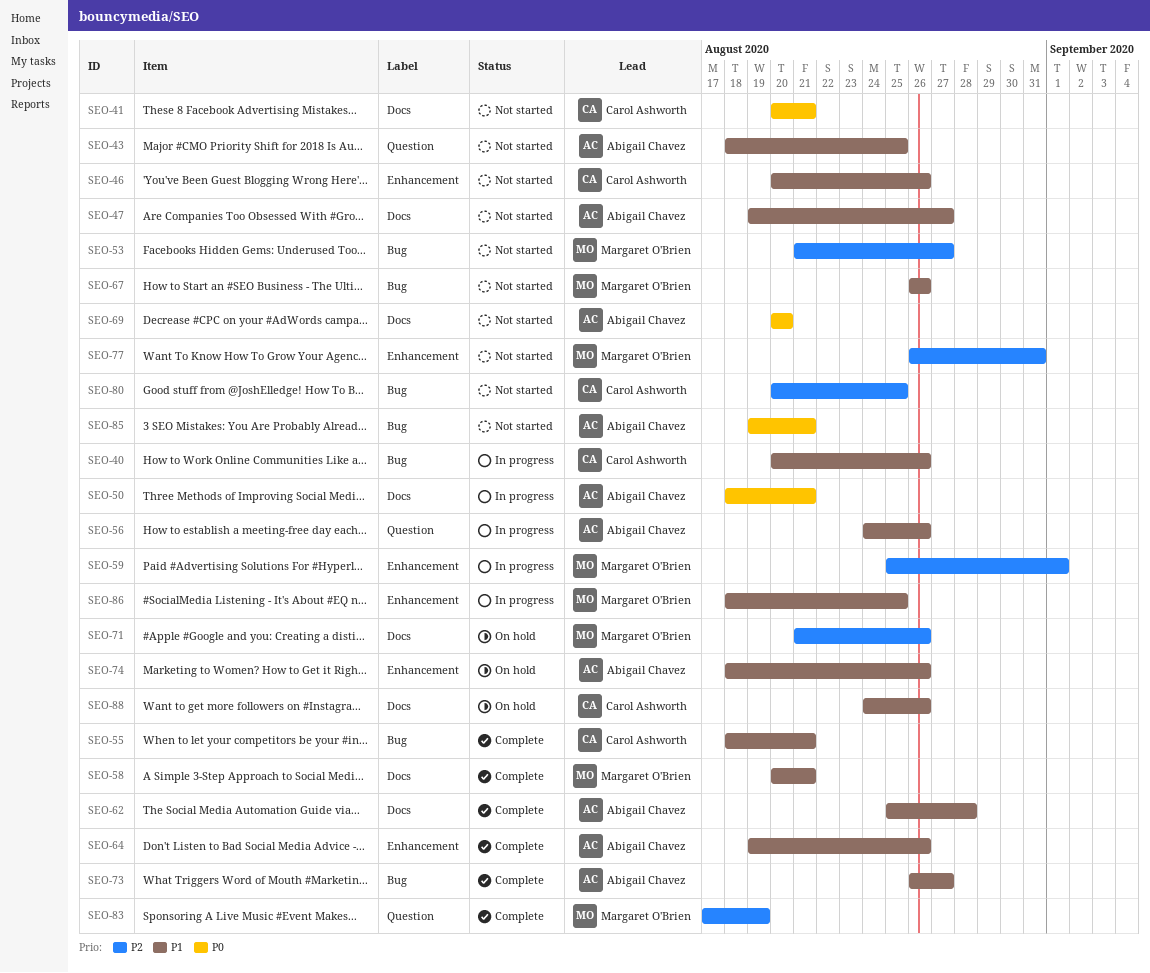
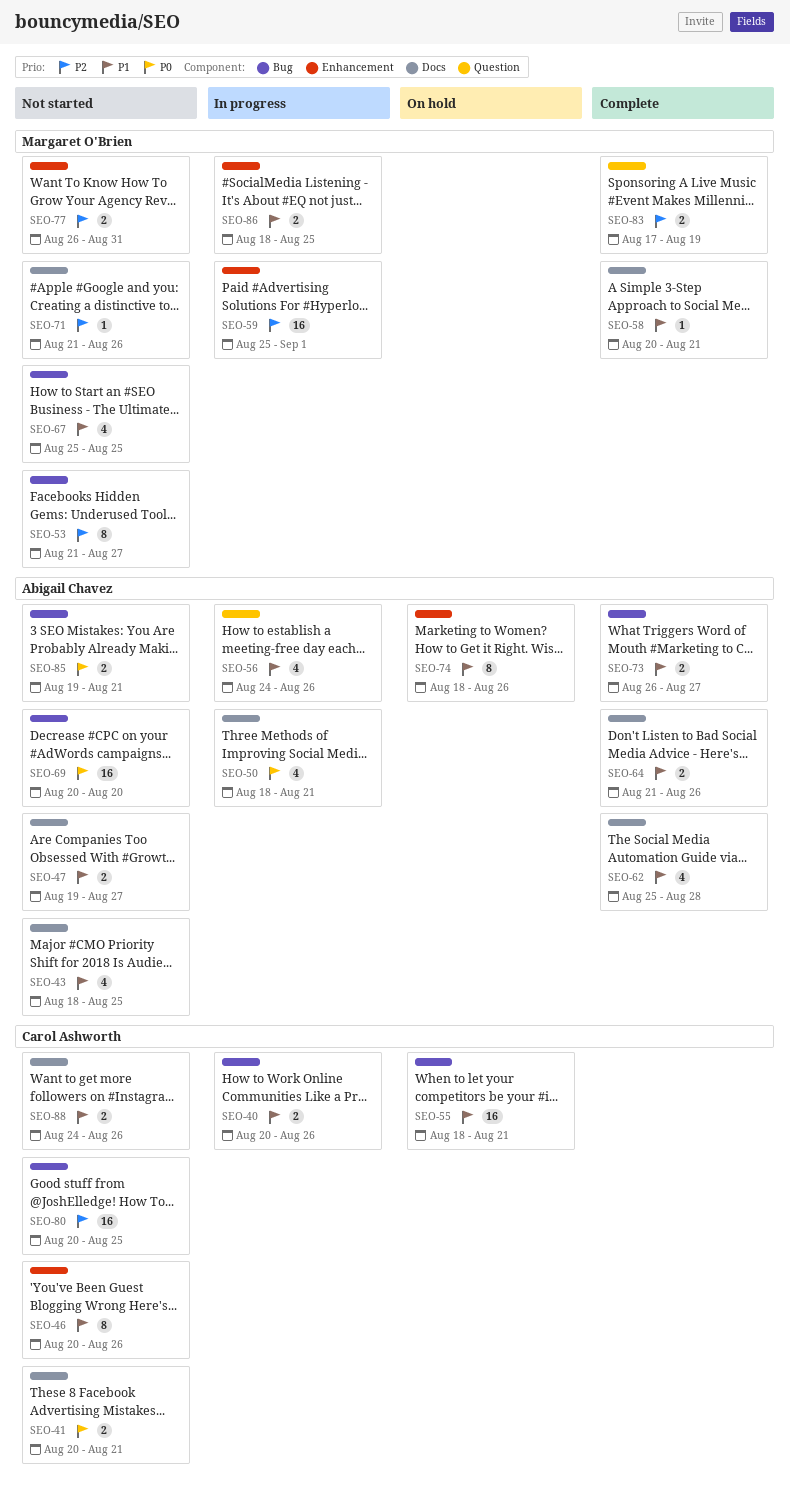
SEO-43, label: Question -> Docs
SEO-55, status: Complete -> On hold
SEO-64, label: Enhancement -> Docs
SEO-64, start: Aug 19 -> Aug 21
SEO-67, start: Aug 26 -> Aug 25
SEO-67, due: Aug 26 -> Aug 25
SEO-69, label: Docs -> Bug
SEO-71, status: On hold -> Not started
SEO-88, status: On hold -> Not started

